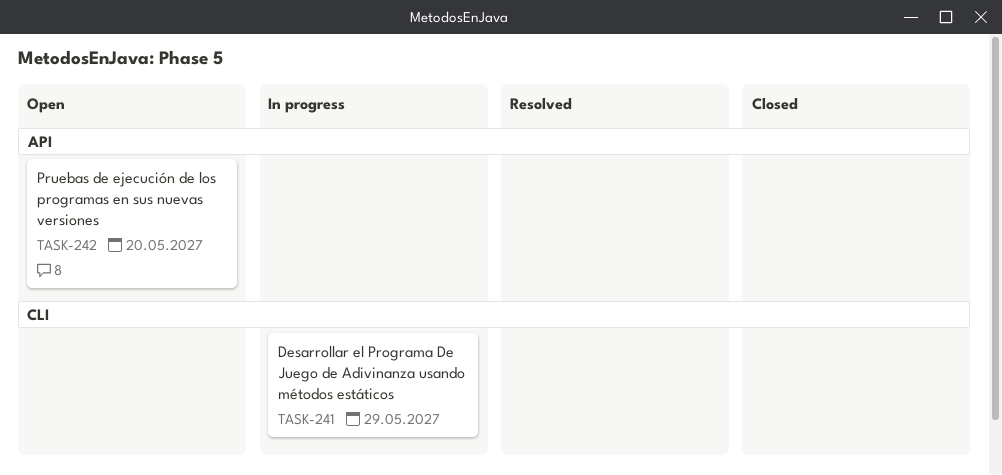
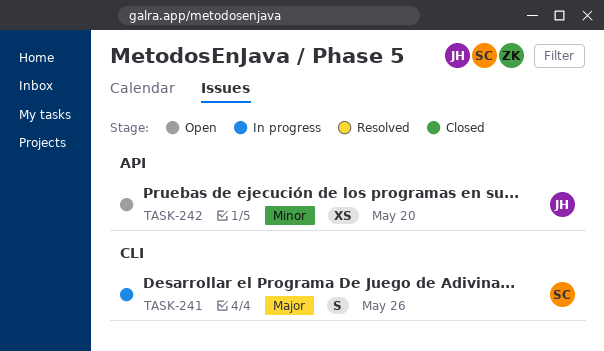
TASK-241, due: May 29 -> May 26

